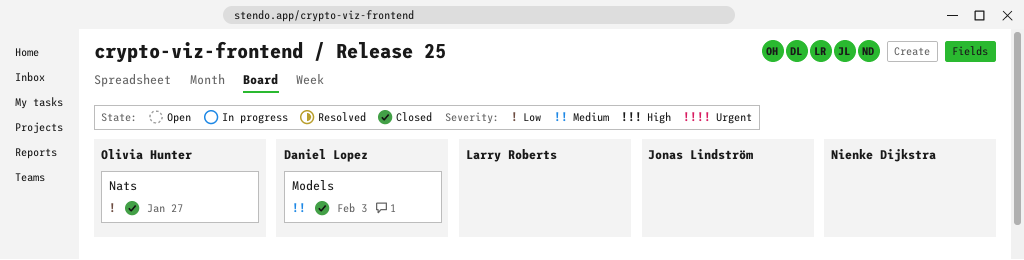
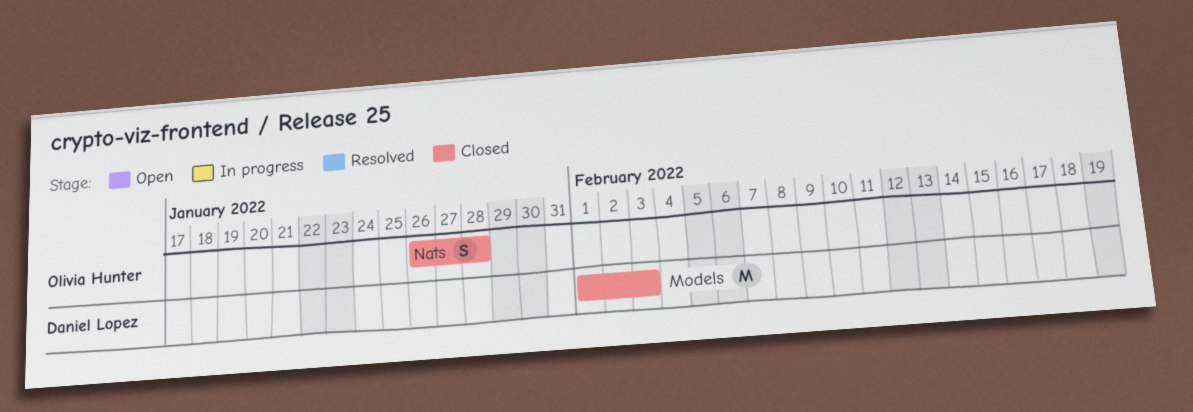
Nats, due: Jan 27 -> Jan 28

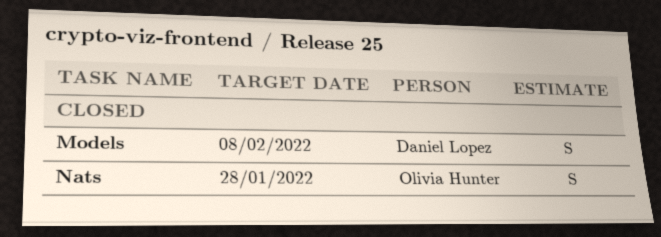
Models, estimate: M -> S
Models, due: Feb 3 -> Feb 8

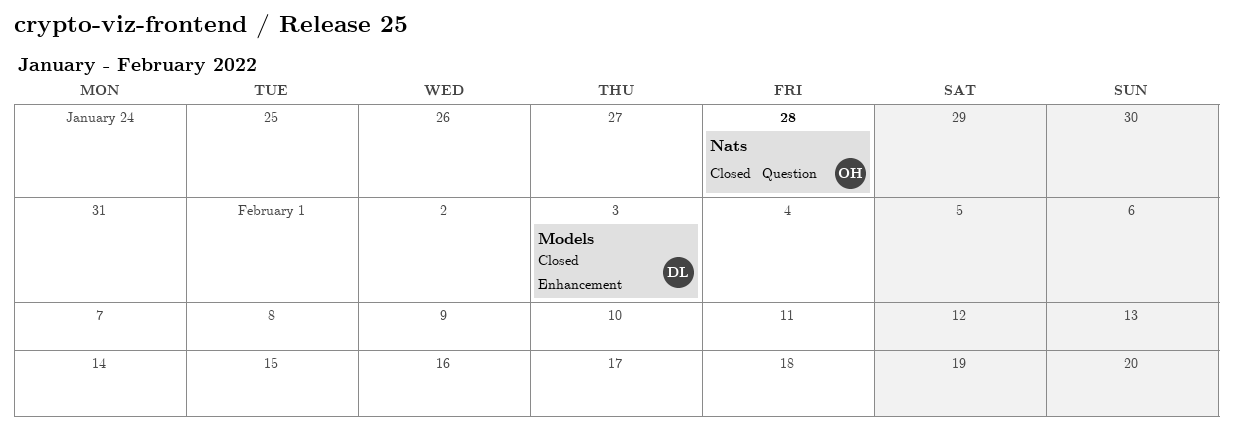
Models, due: Feb 8 -> Feb 3

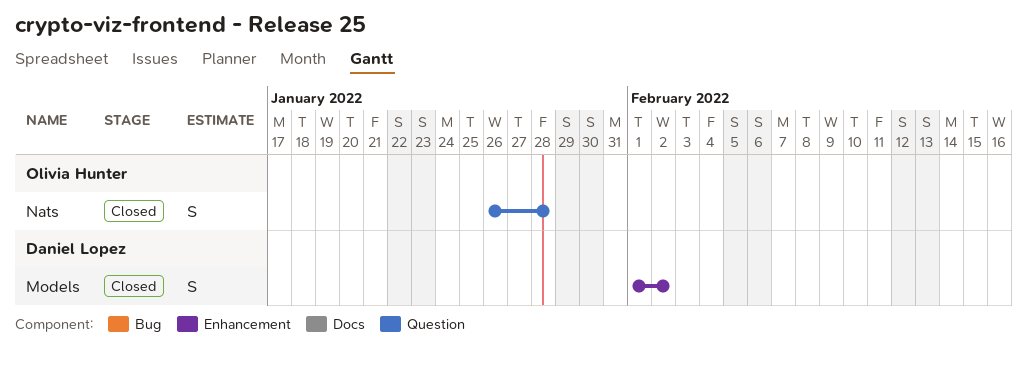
Models, due: Feb 3 -> Feb 2

